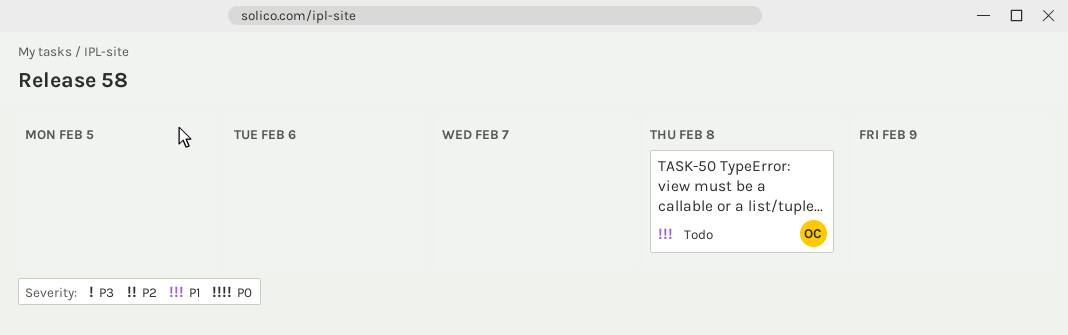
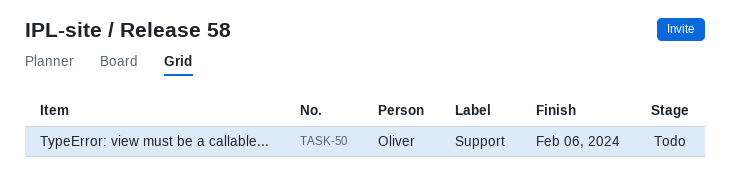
TASK-50, due: Feb 8 -> Feb 6

